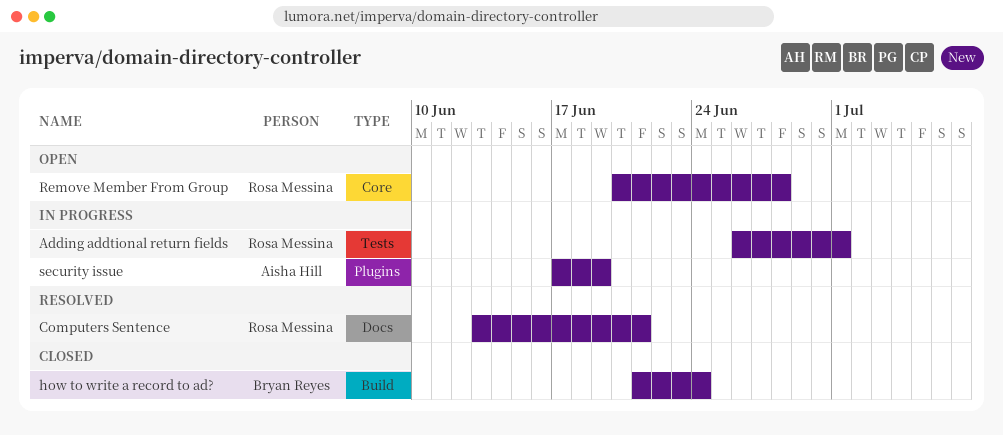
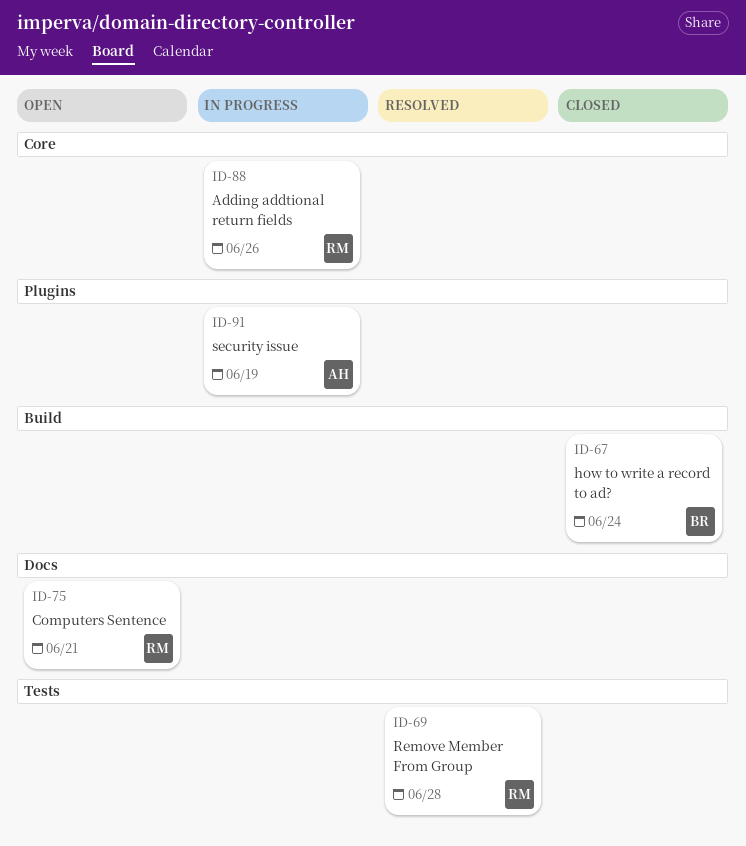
Adding addtional return fields, label: Tests -> Core
Adding addtional return fields, due: Jul 1 -> Jun 26
Computers Sentence, status: Resolved -> Open
Remove Member From Group, status: Open -> Resolved
Remove Member From Group, label: Core -> Tests

